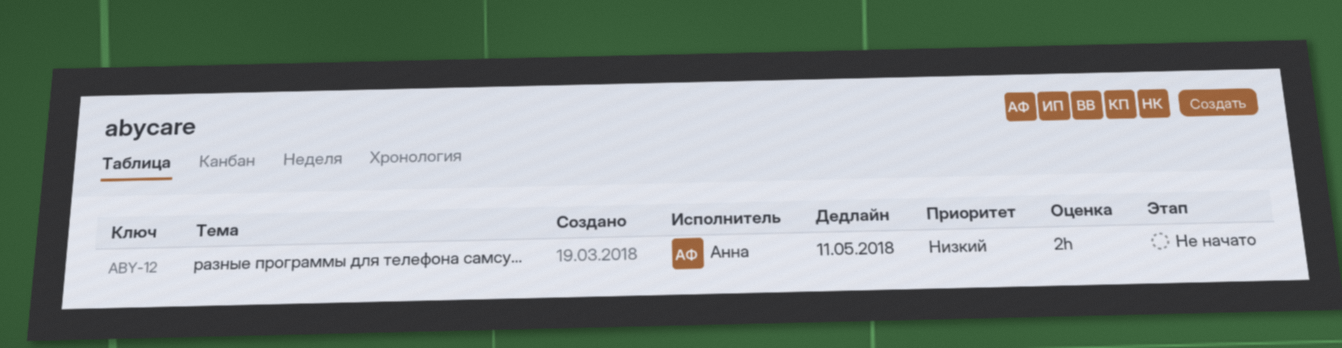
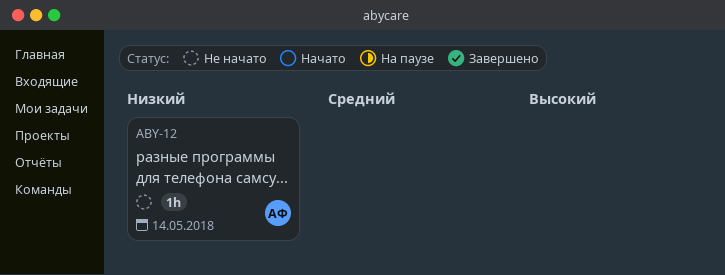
ABY-12, estimate: 2h -> 1h
ABY-12, due: May 11 -> May 14

